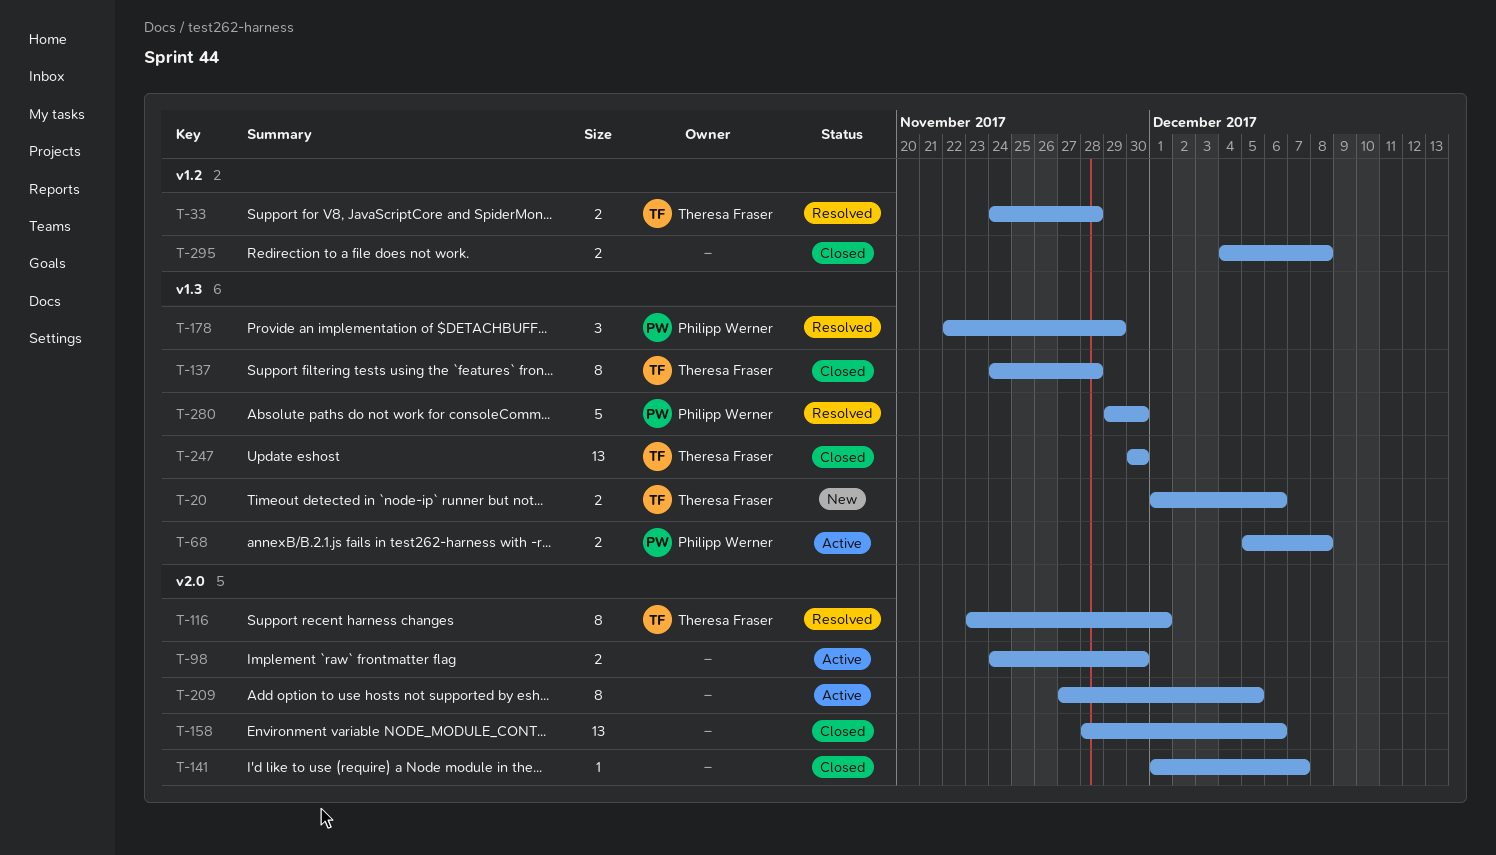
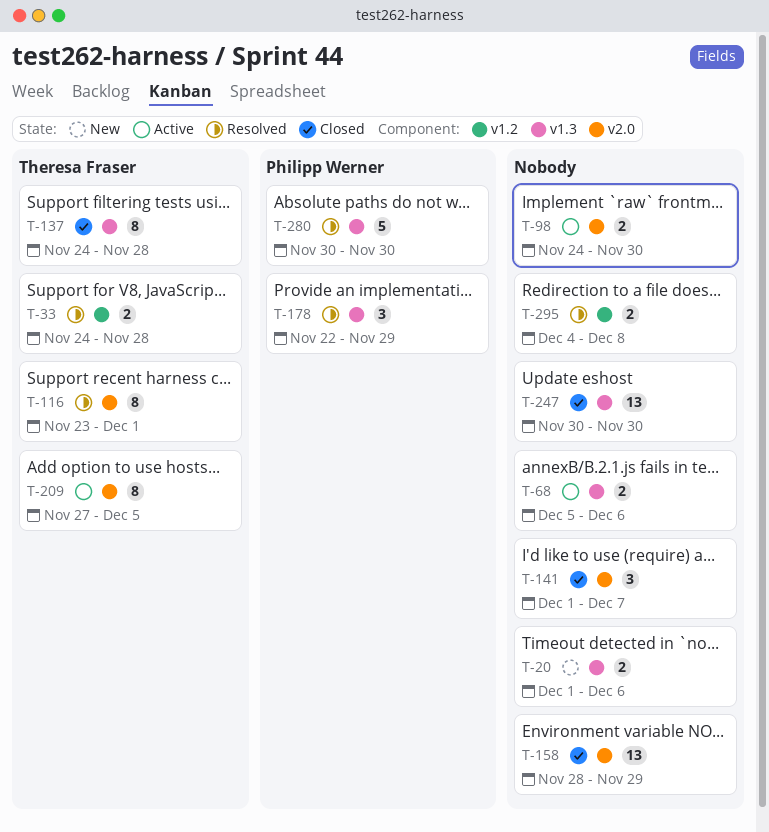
T-20, owner: Theresa Fraser -> none
T-68, owner: Philipp Werner -> none
T-68, due: Dec 8 -> Dec 6
T-141, estimate: 1 -> 3
T-158, due: Dec 6 -> Nov 29
T-209, owner: none -> Theresa Fraser
T-247, owner: Theresa Fraser -> none
T-280, start: Nov 29 -> Nov 30
T-295, status: Closed -> Resolved

